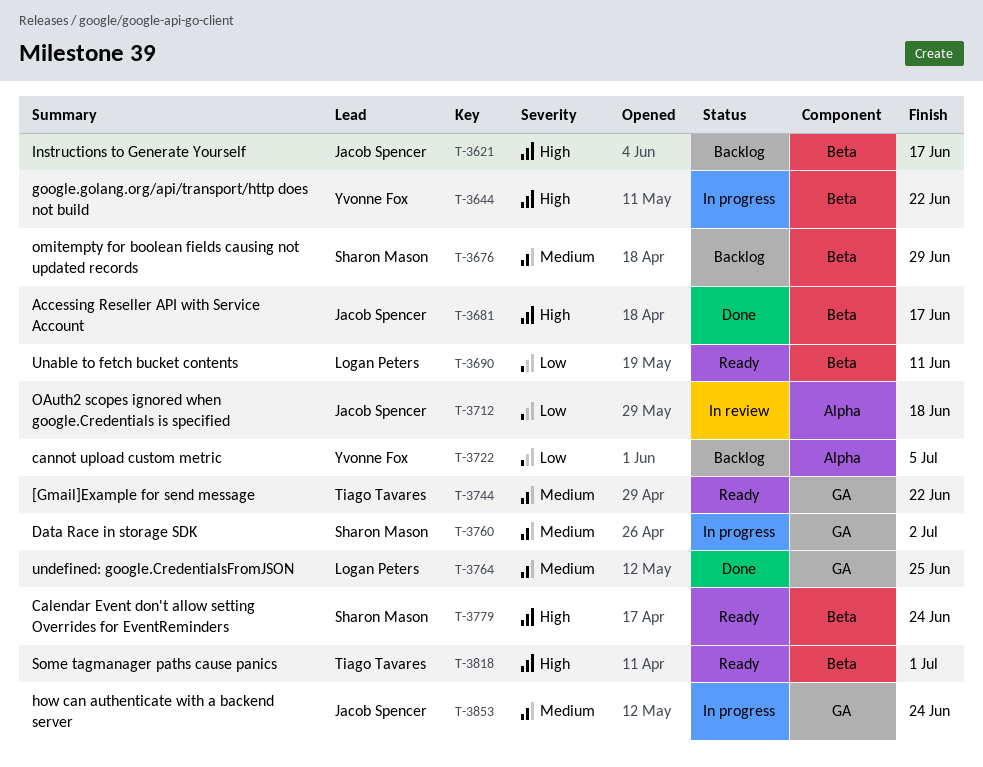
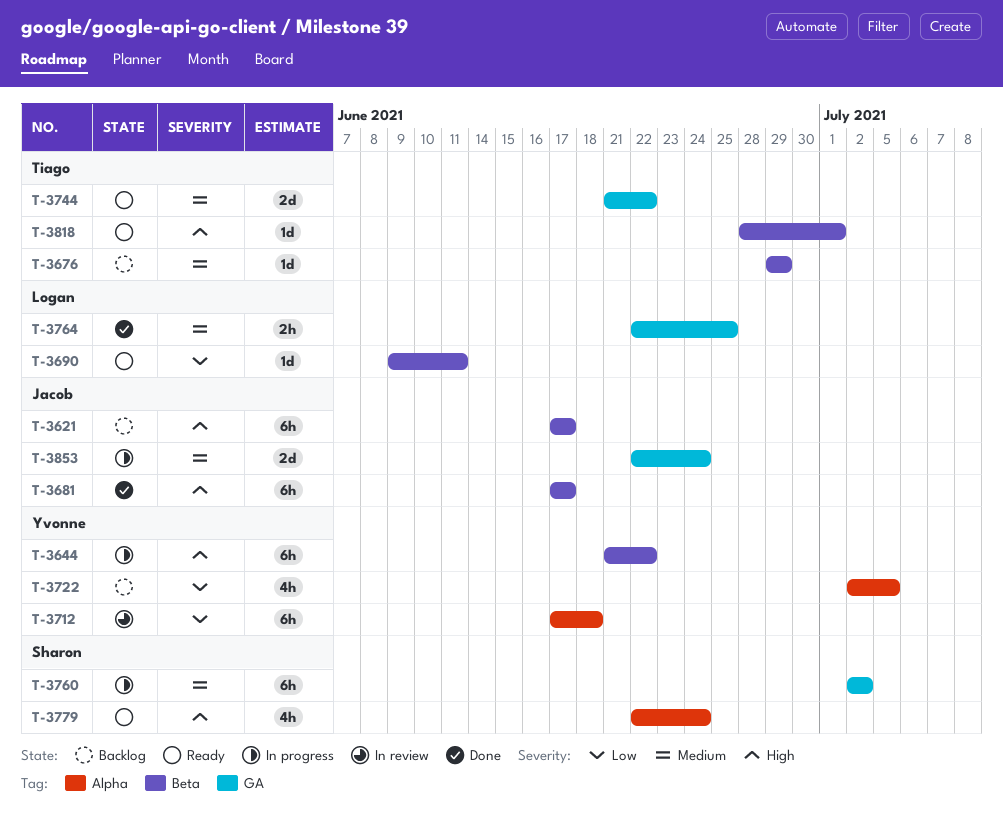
T-3676, owner: Sharon Mason -> Tiago Tavares
T-3712, owner: Jacob Spencer -> Yvonne Fox
T-3779, label: Beta -> Alpha

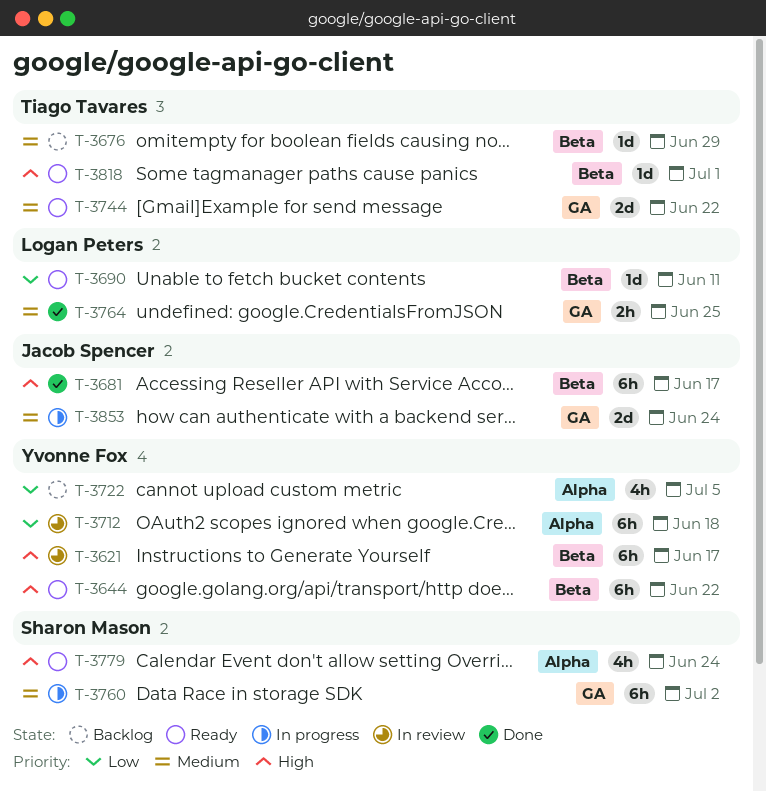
T-3621, status: Backlog -> In review
T-3621, owner: Jacob Spencer -> Yvonne Fox
T-3644, status: In progress -> Ready

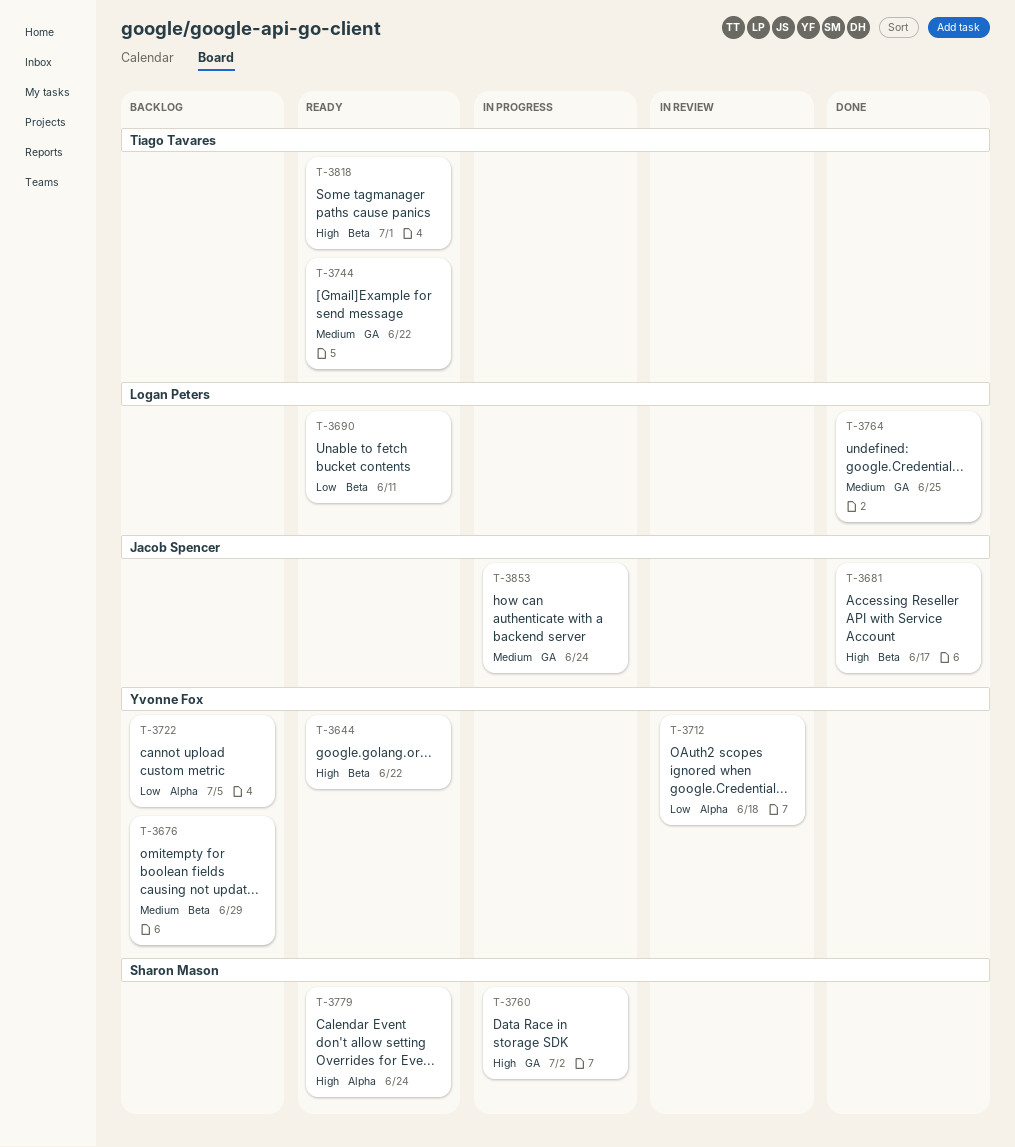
T-3621: present -> none
T-3676, owner: Tiago Tavares -> Yvonne Fox
T-3760, priority: Medium -> High

